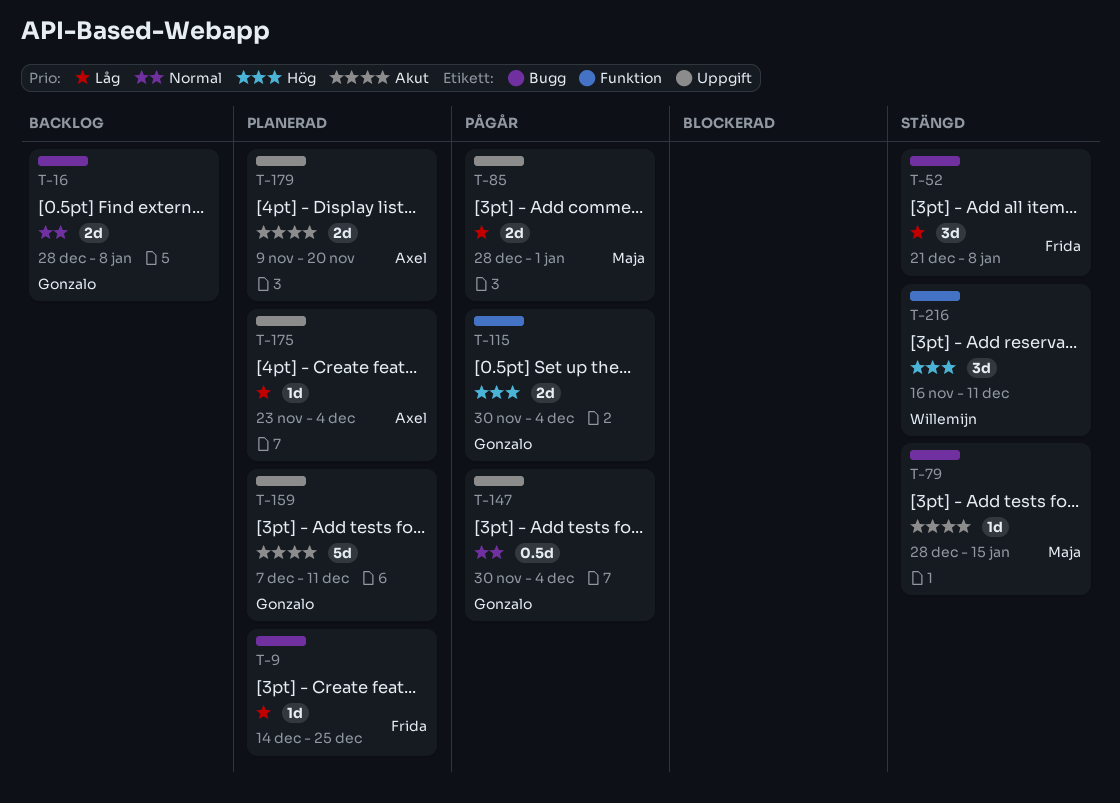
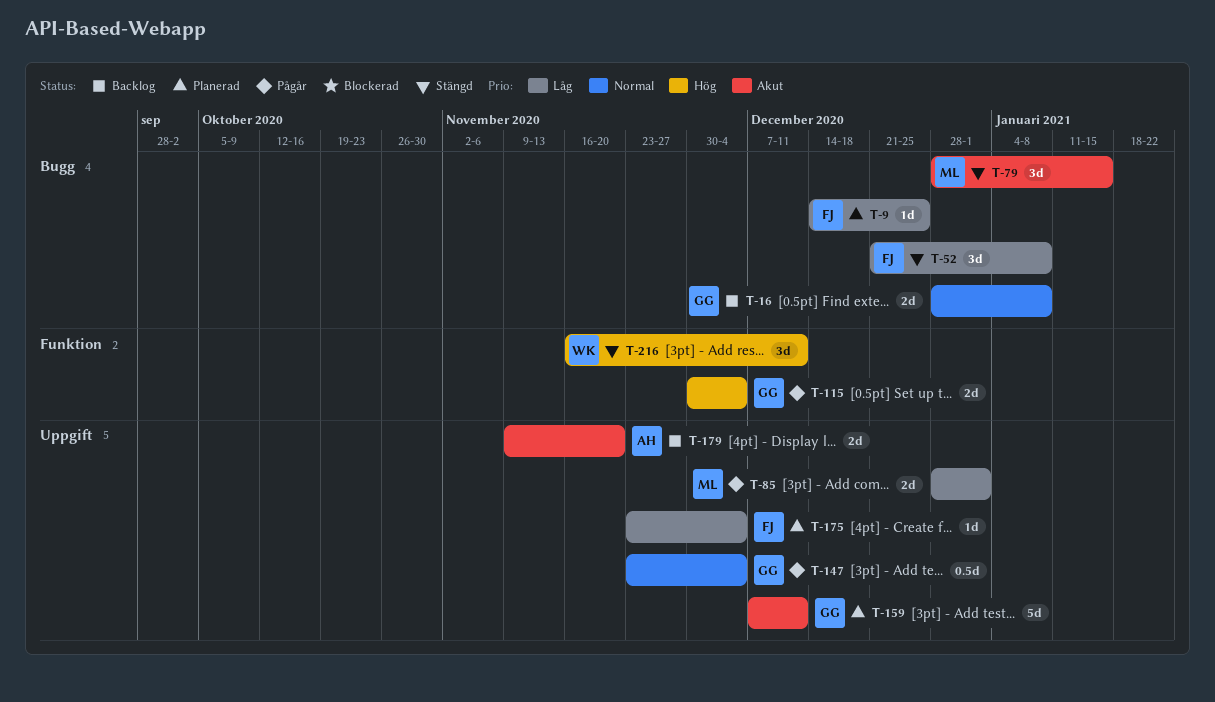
T-79, estimate: 1d -> 3d
T-147, start: Nov 30 -> Nov 23
T-175, owner: Axel -> Frida
T-179, status: Planerad -> Backlog

